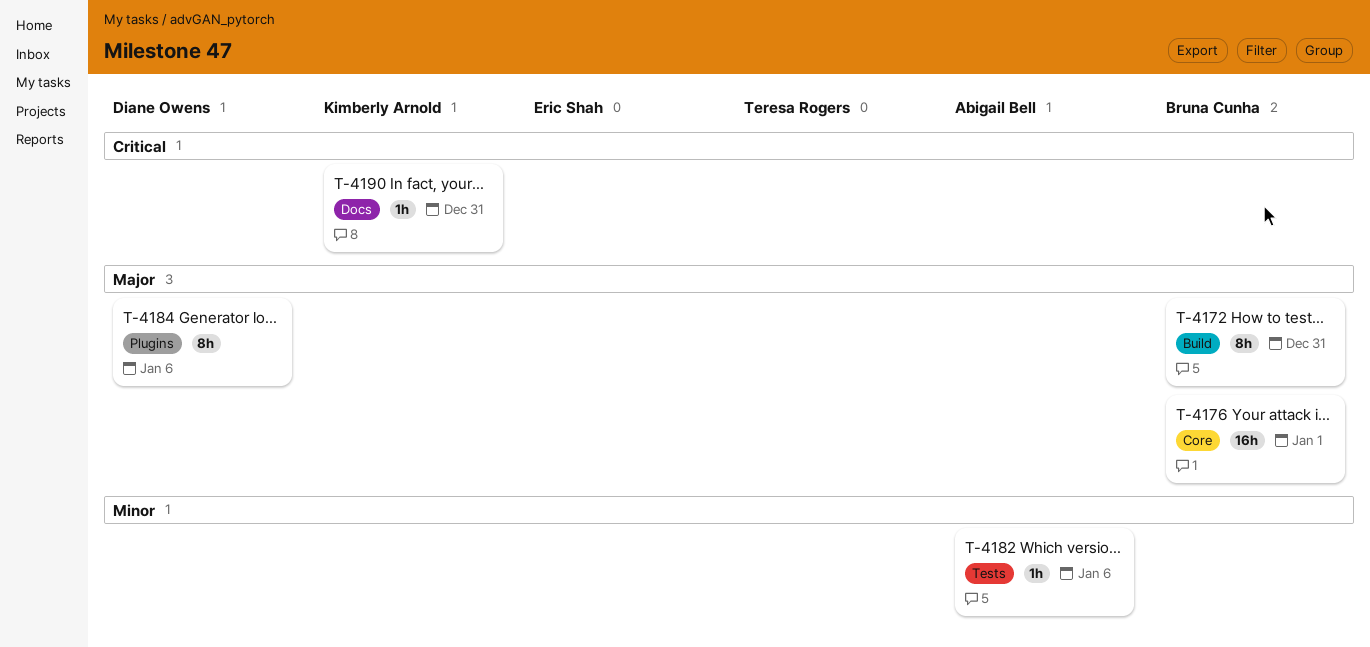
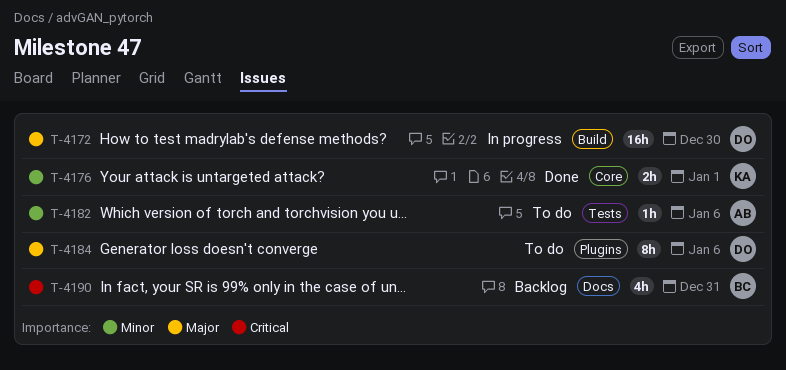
T-4172, owner: Bruna Cunha -> Diane Owens
T-4172, estimate: 8h -> 16h
T-4172, due: Dec 31 -> Dec 30
T-4176, owner: Bruna Cunha -> Kimberly Arnold
T-4176, priority: Major -> Minor
T-4176, estimate: 16h -> 2h
T-4190, owner: Kimberly Arnold -> Bruna Cunha
T-4190, estimate: 1h -> 4h

